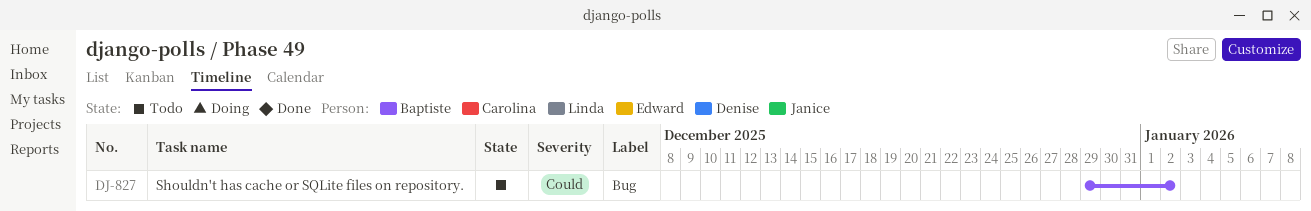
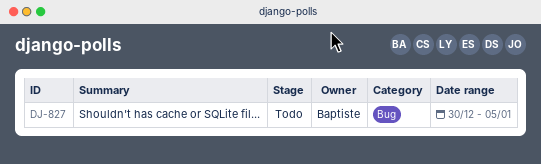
DJ-827, start: Dec 29 -> Dec 30
DJ-827, due: Jan 2 -> Jan 5

